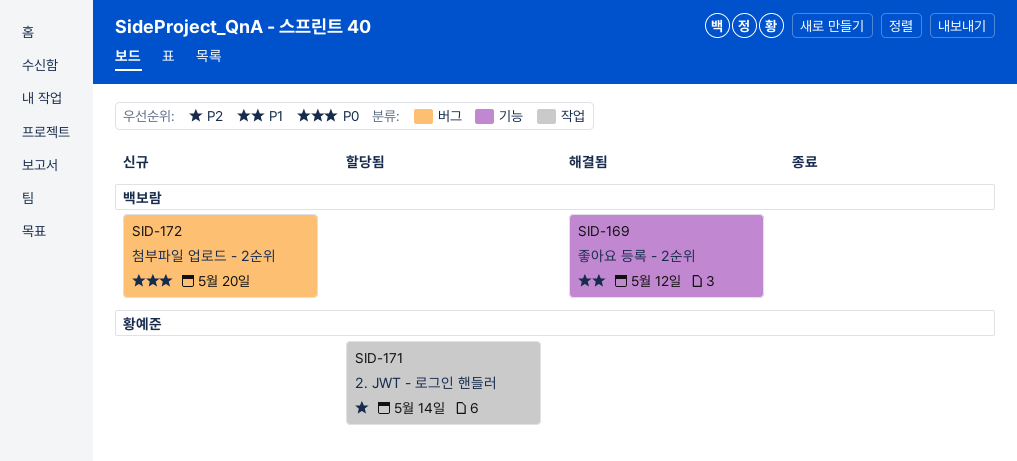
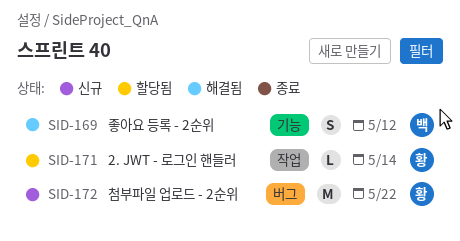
SID-172, owner: 백보람 -> 황예준
SID-172, due: May 20 -> May 22

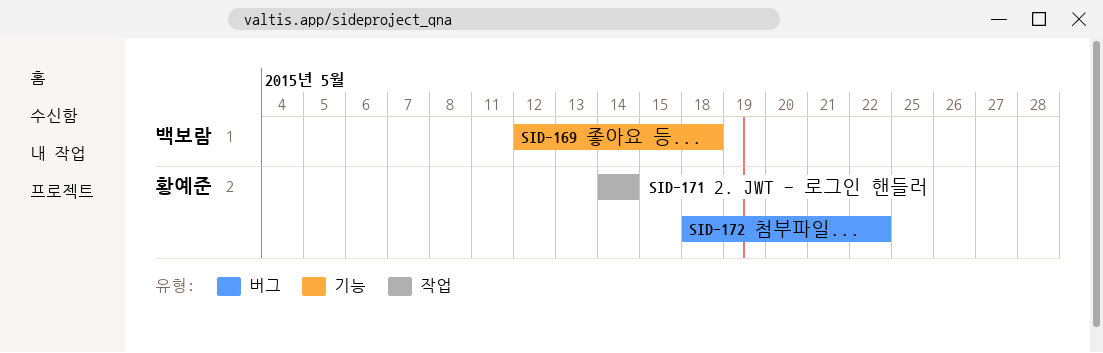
SID-169, due: May 12 -> May 18

